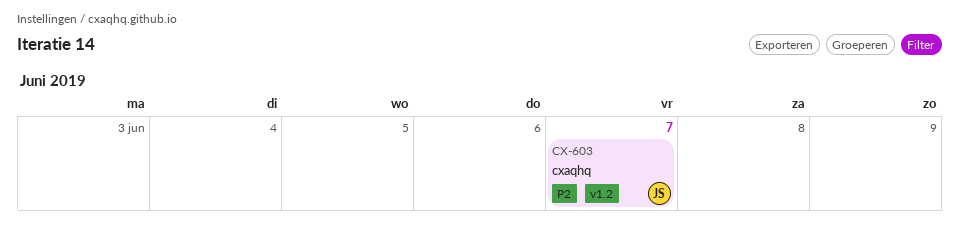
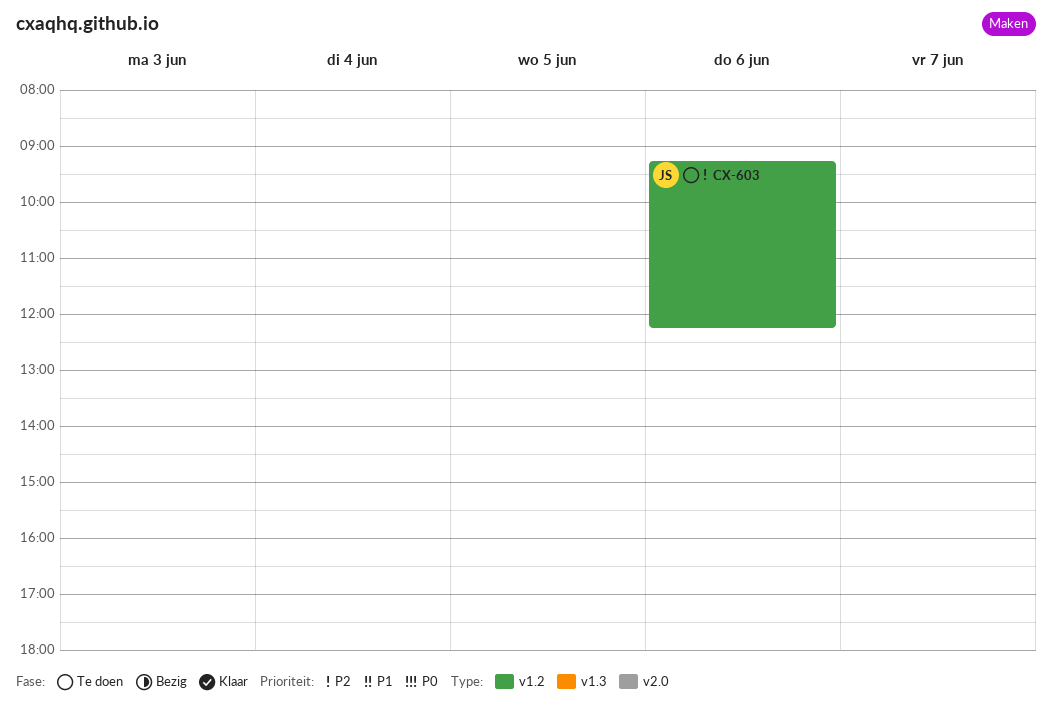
CX-603, day: Jun 7 -> Jun 6

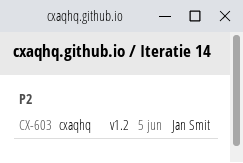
CX-603, day: Jun 6 -> Jun 5

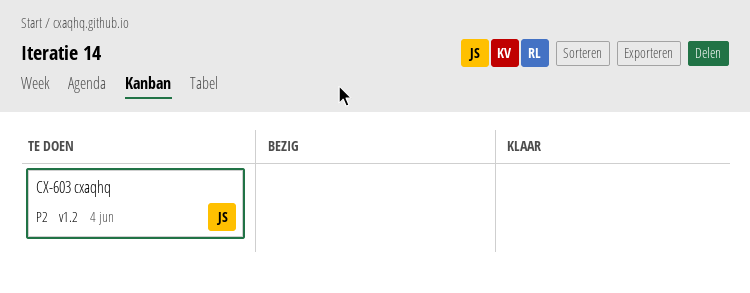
CX-603, day: Jun 5 -> Jun 4

